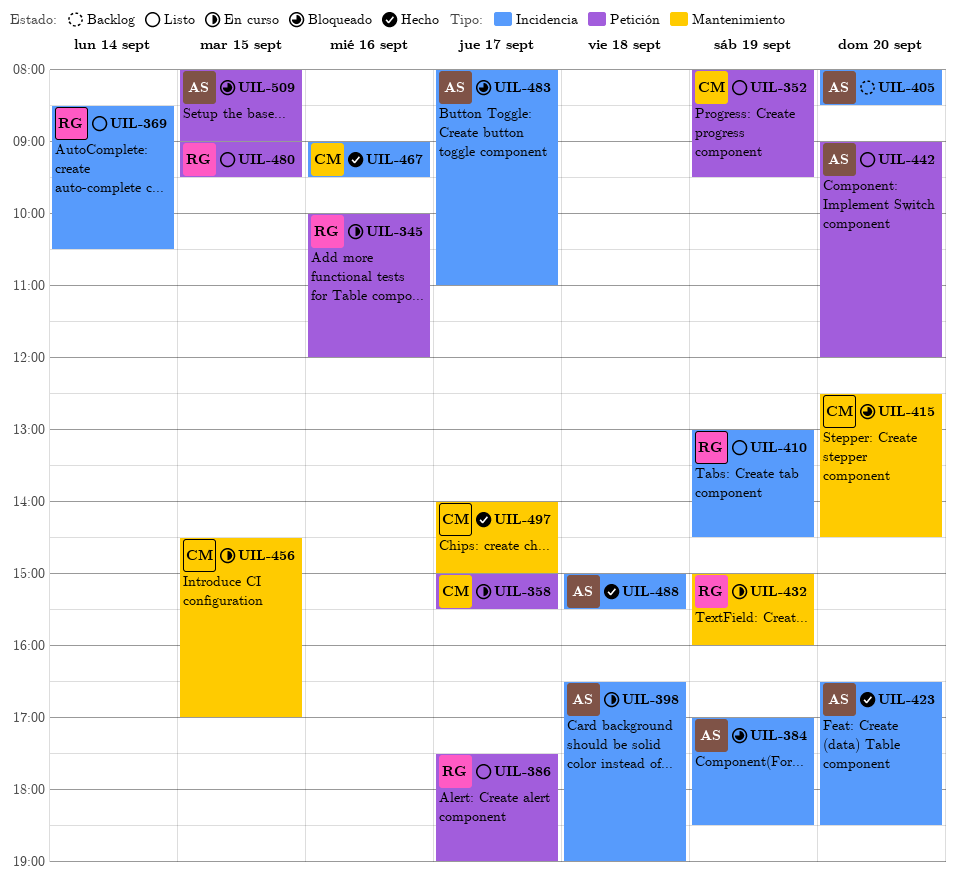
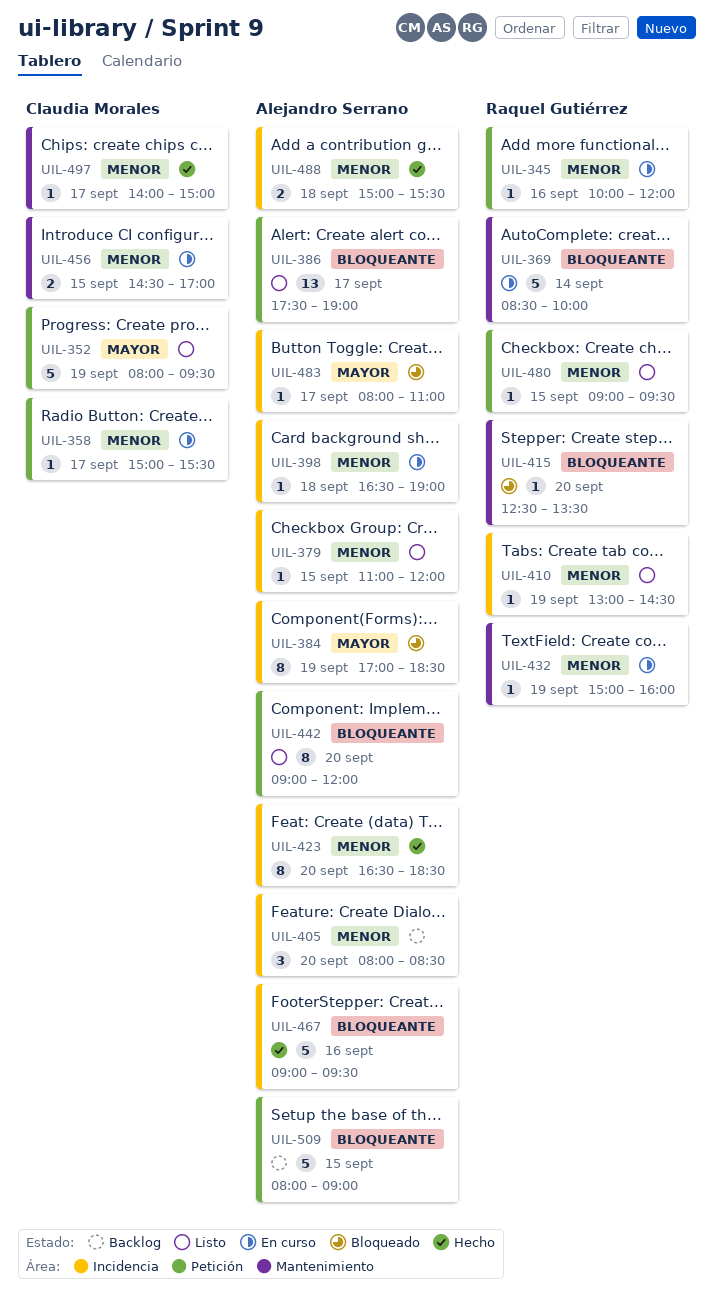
UIL-369, status: Listo -> En curso
UIL-369, label: Incidencia -> Mantenimiento
UIL-369, ends: 10:30 -> 10:00
UIL-379: none -> present
UIL-386, owner: Raquel Gutiérrez -> Alejandro Serrano
UIL-415, owner: Claudia Morales -> Raquel Gutiérrez
UIL-415, ends: 14:30 -> 13:30
UIL-467, owner: Claudia Morales -> Alejandro Serrano
UIL-509, status: Bloqueado -> Backlog

